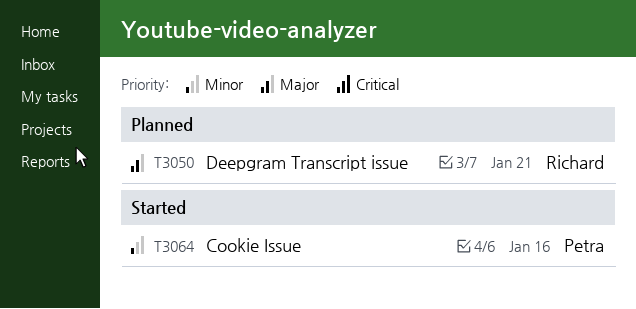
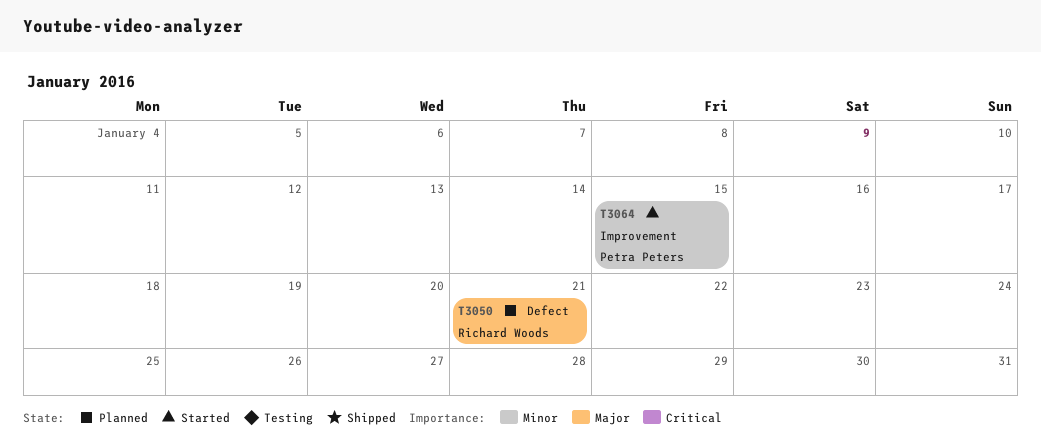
T3064, due: Jan 16 -> Jan 15

